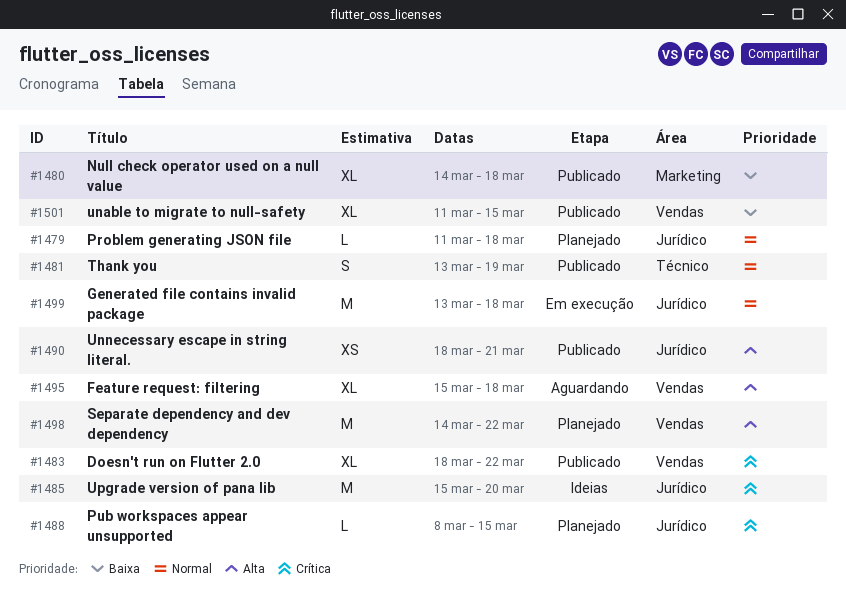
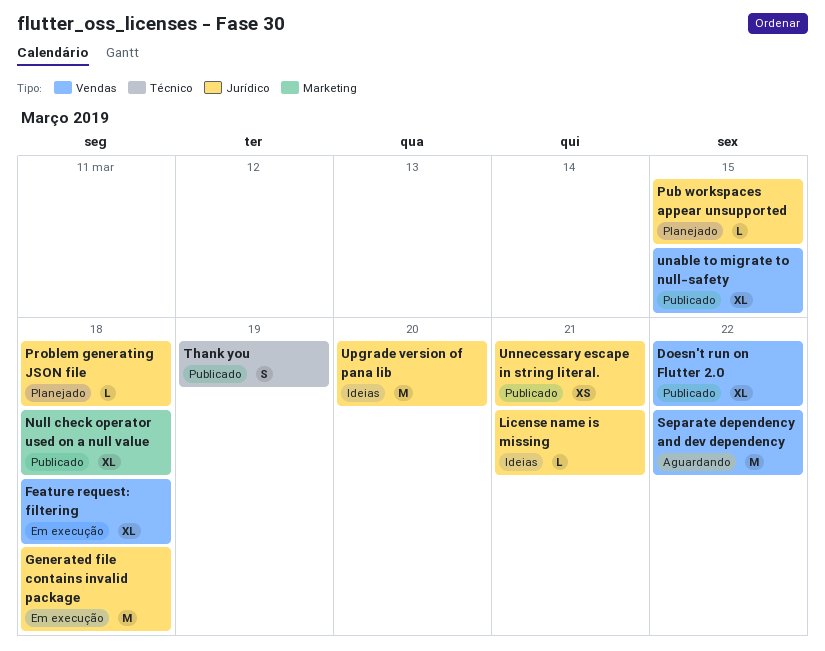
Feature request: filtering, status: Aguardando -> Em execução
License name is missing: none -> present
Separate dependency and dev dependency, status: Planejado -> Aguardando

